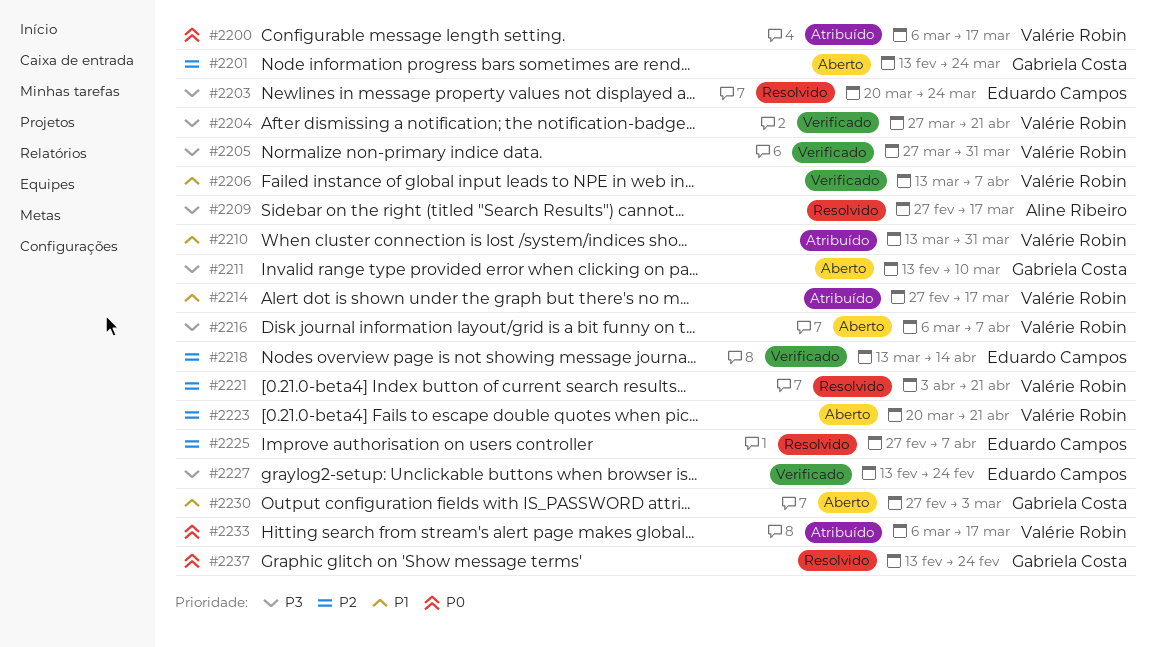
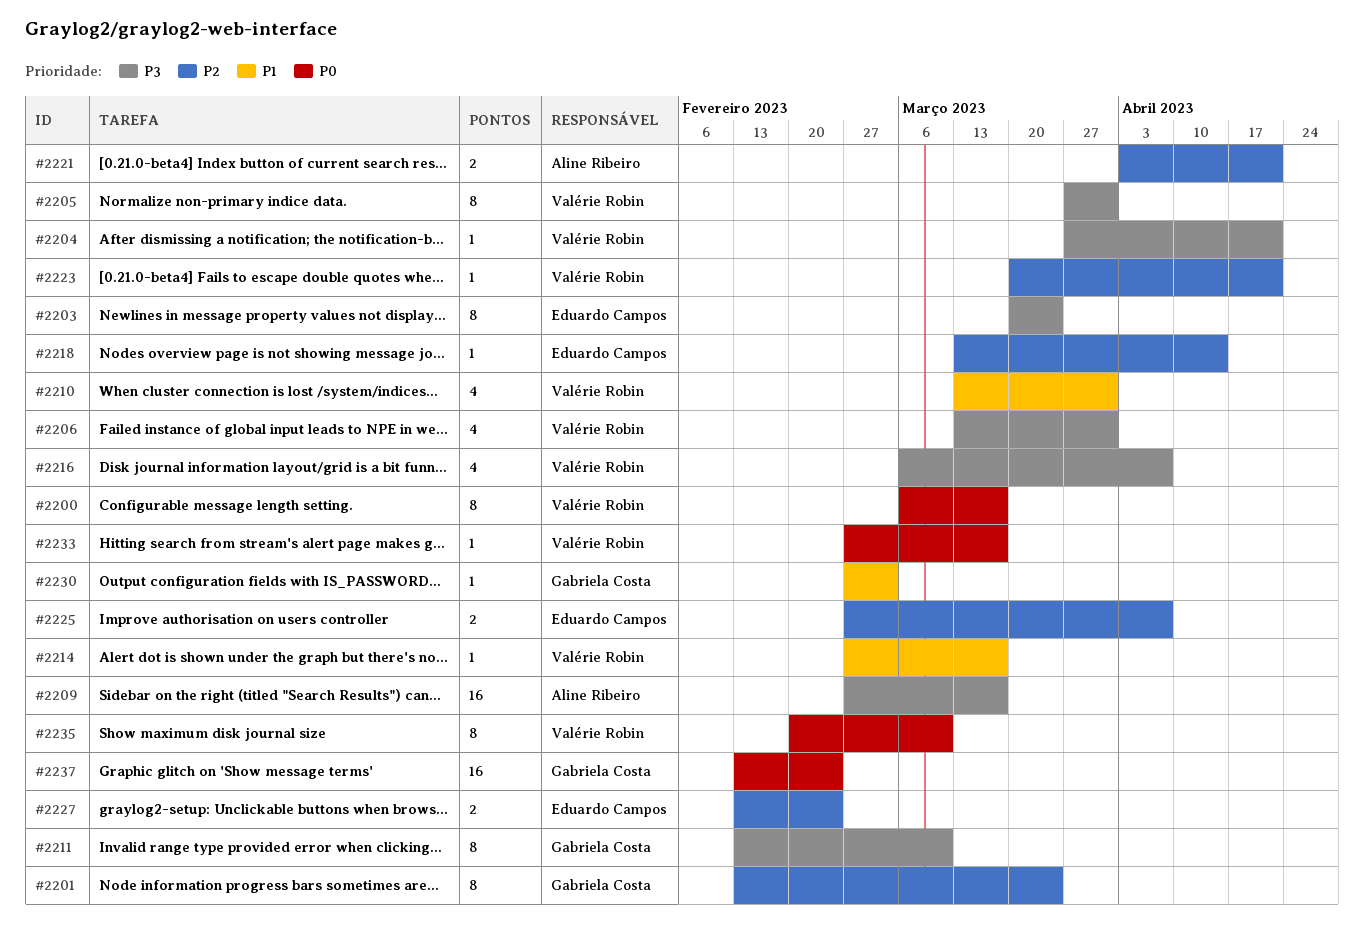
#2206, priority: P1 -> P3
#2206, due: Apr 7 -> Mar 31
#2221, owner: Valérie Robin -> Aline Ribeiro
#2227, priority: P3 -> P2
#2233, start: Mar 6 -> Feb 27
#2235: none -> present

